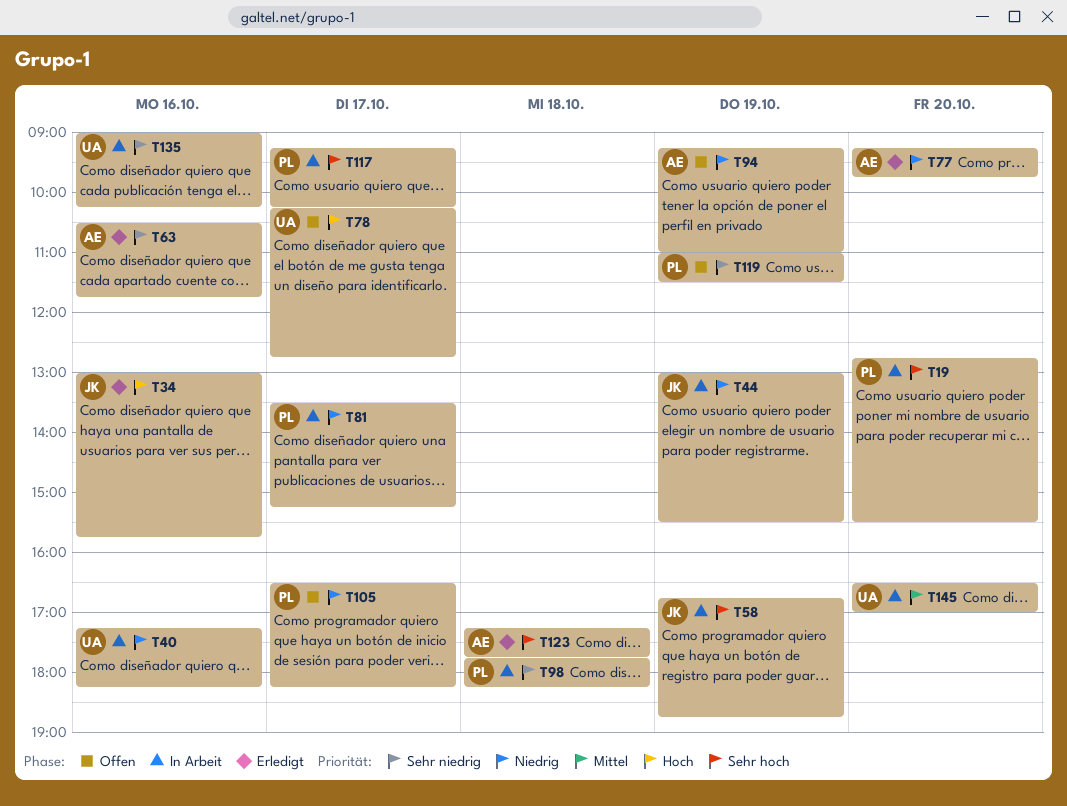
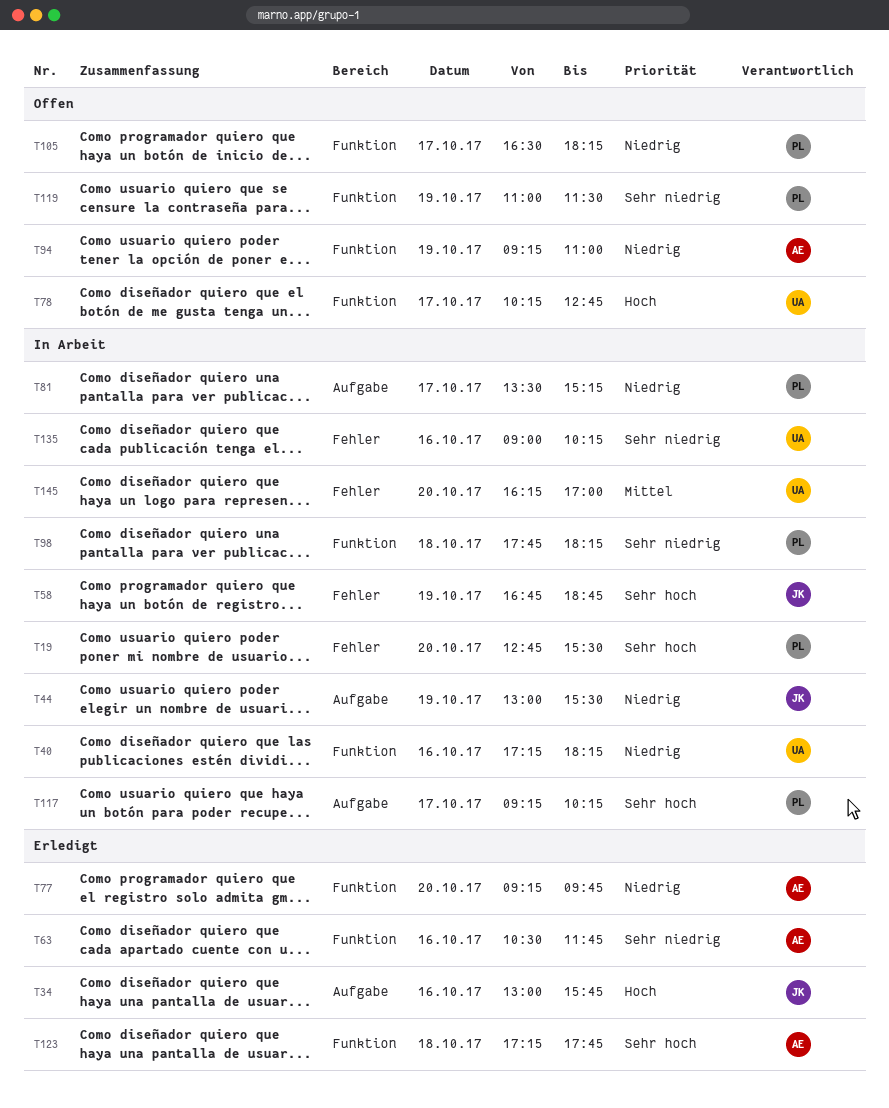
T145, begins: 16:30 -> 16:15

